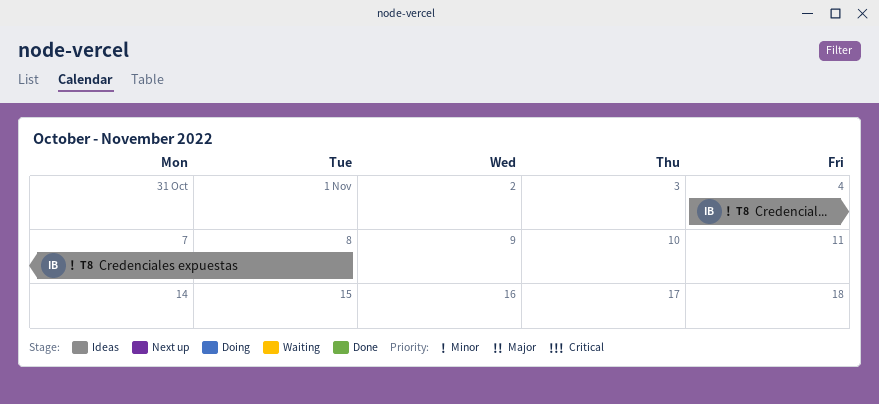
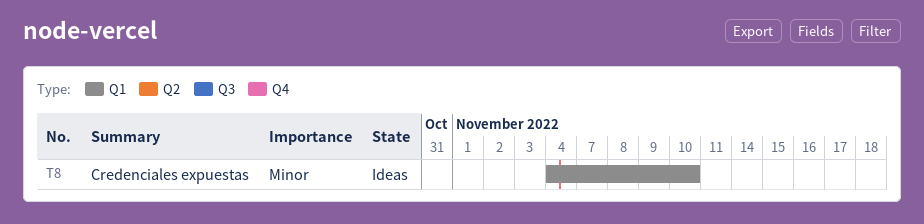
T8, due: Nov 8 -> Nov 10

